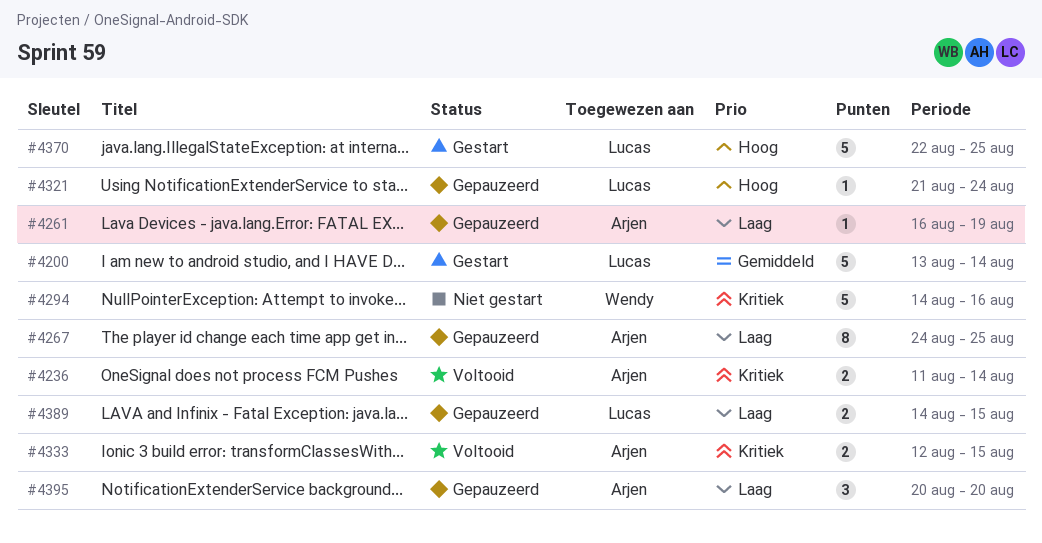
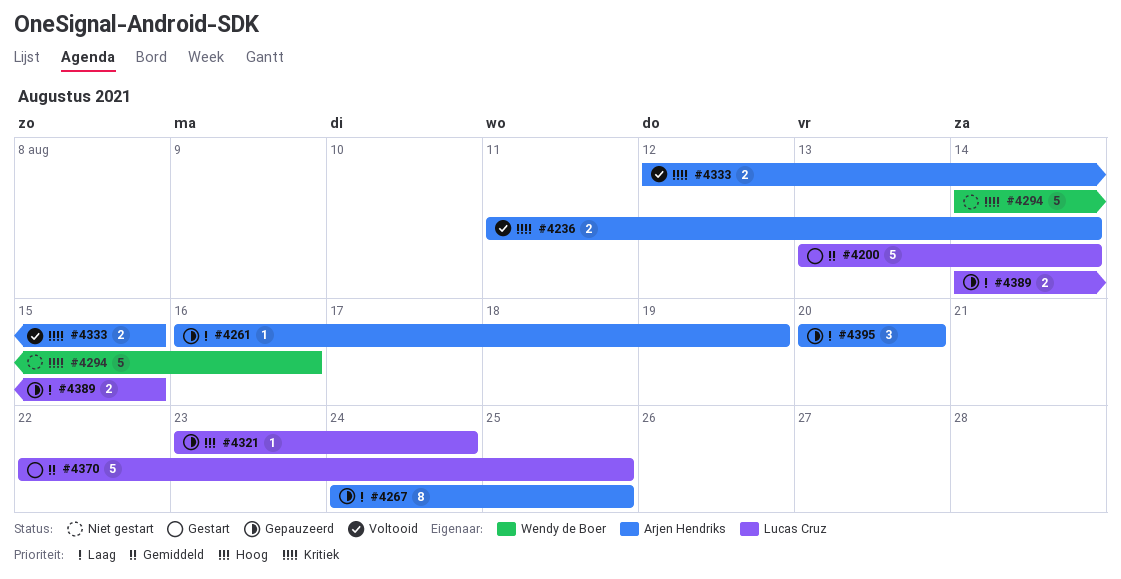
#4321, start: Aug 21 -> Aug 23
#4370, priority: Hoog -> Gemiddeld

